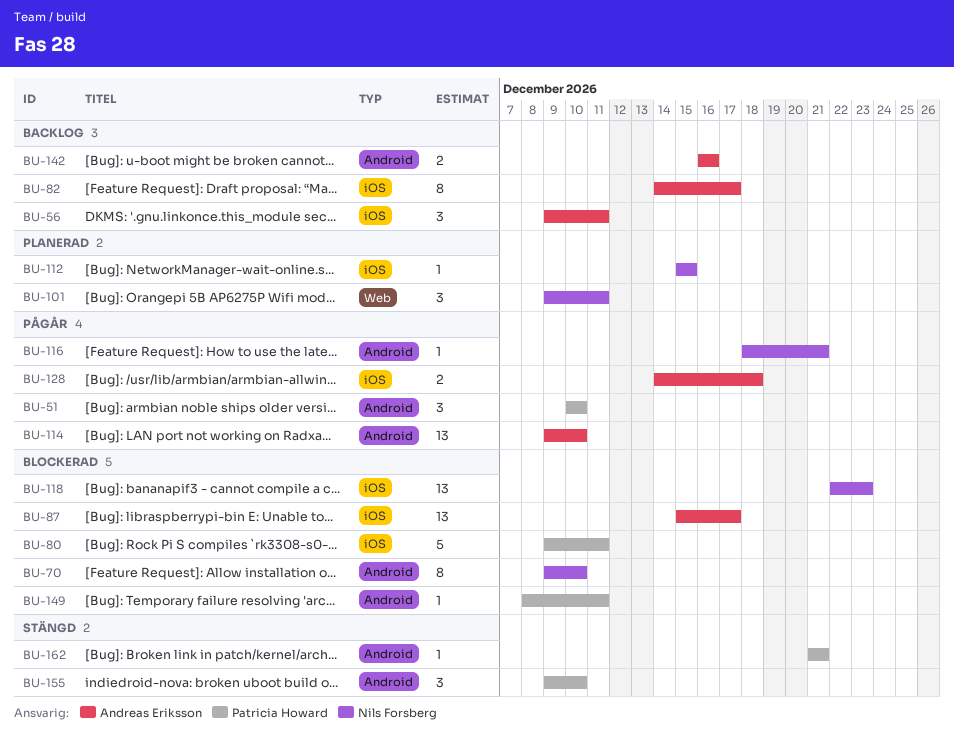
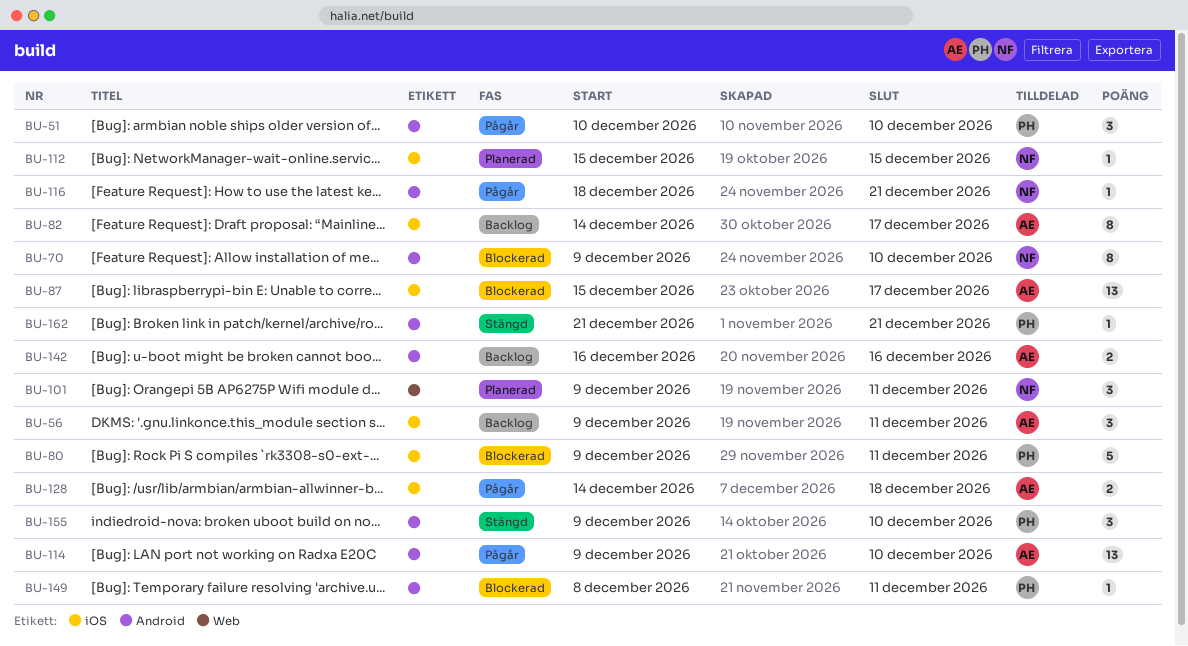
BU-118: present -> none

